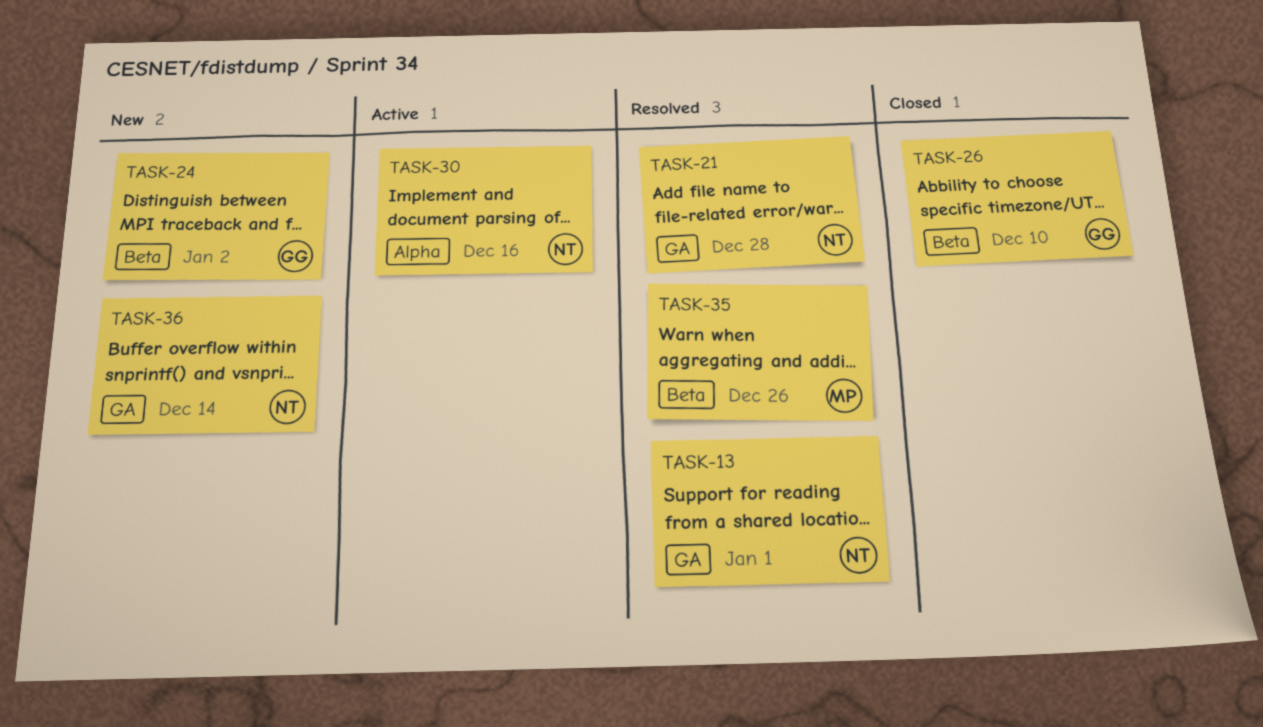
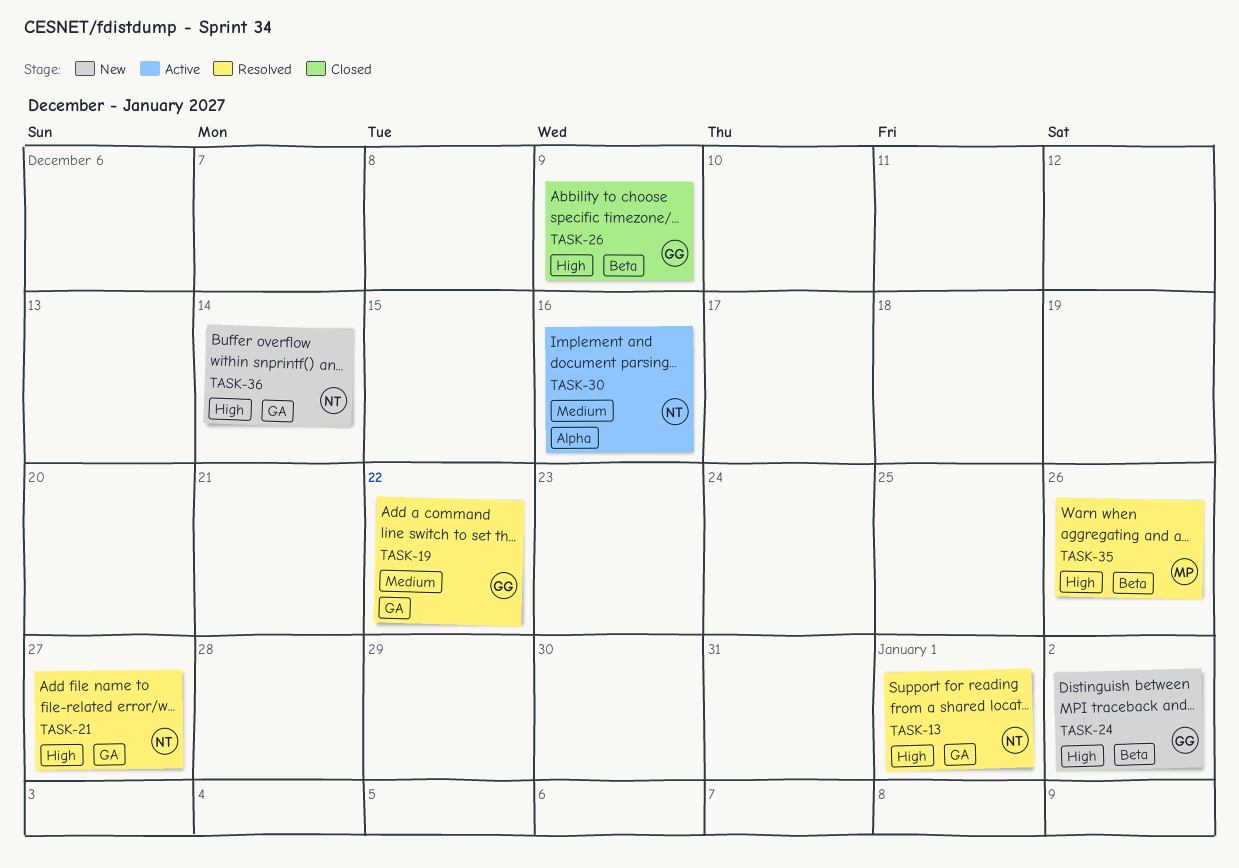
TASK-19: none -> present
TASK-21, due: Dec 28 -> Dec 27
TASK-26, due: Dec 10 -> Dec 9

